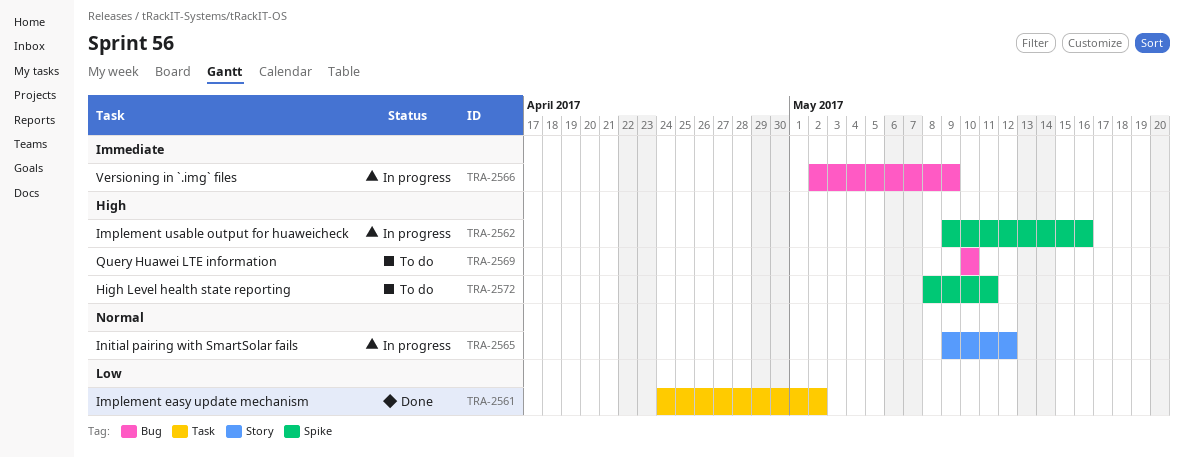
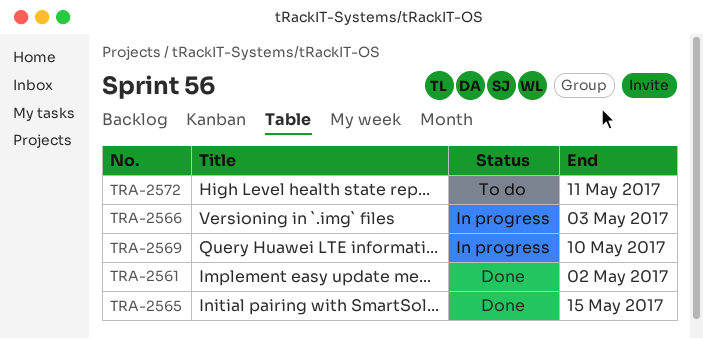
TRA-2562: present -> none
TRA-2565, status: In progress -> Done
TRA-2565, due: May 12 -> May 15
TRA-2566, due: May 9 -> May 3
TRA-2569, status: To do -> In progress

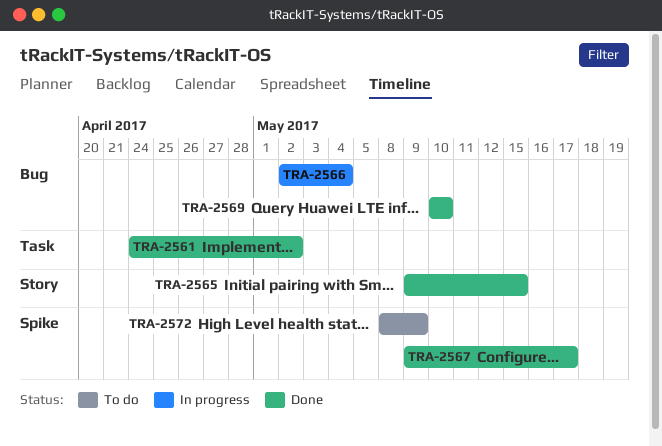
TRA-2566, due: May 3 -> May 4
TRA-2567: none -> present
TRA-2569, status: In progress -> Done
TRA-2572, due: May 11 -> May 9

